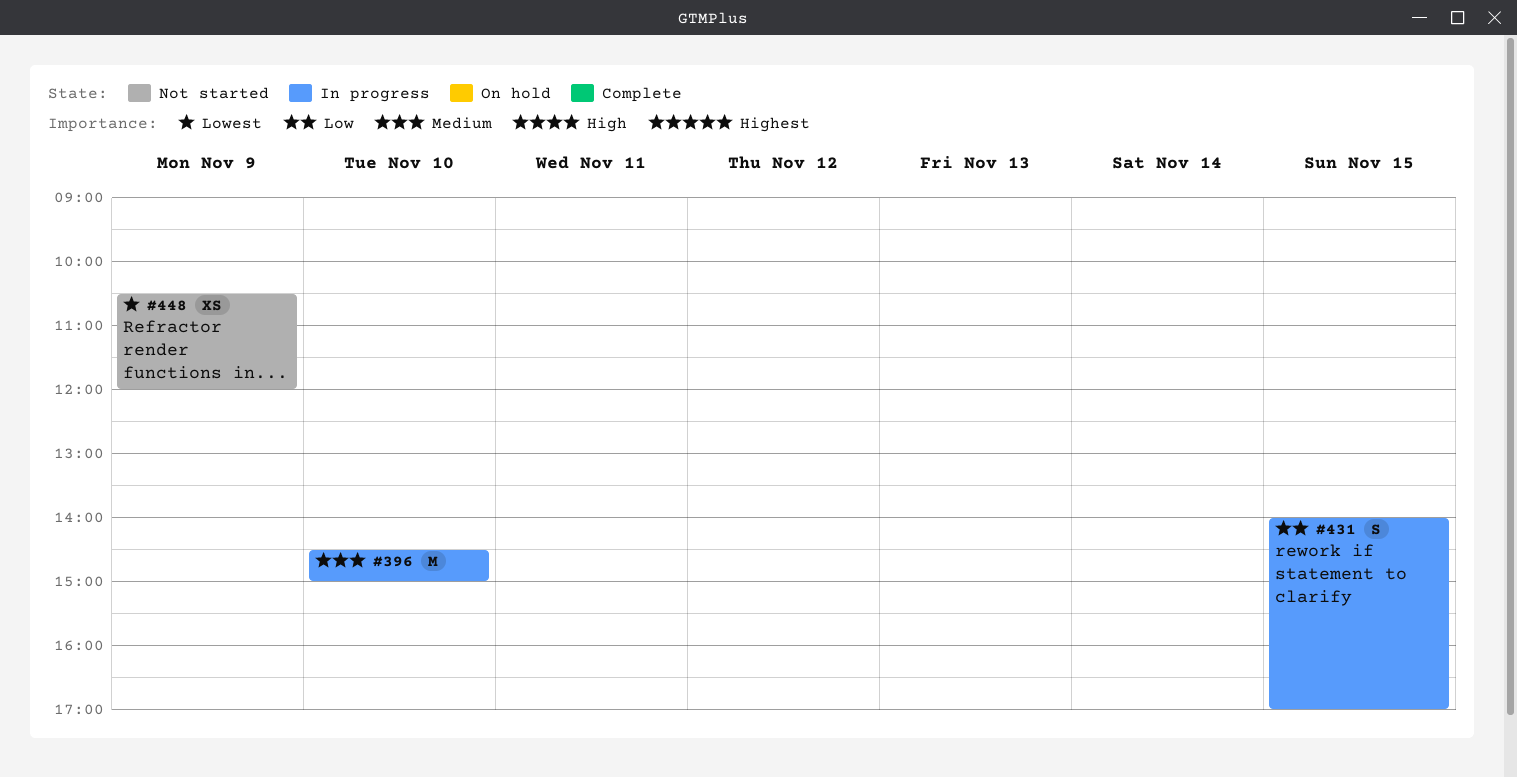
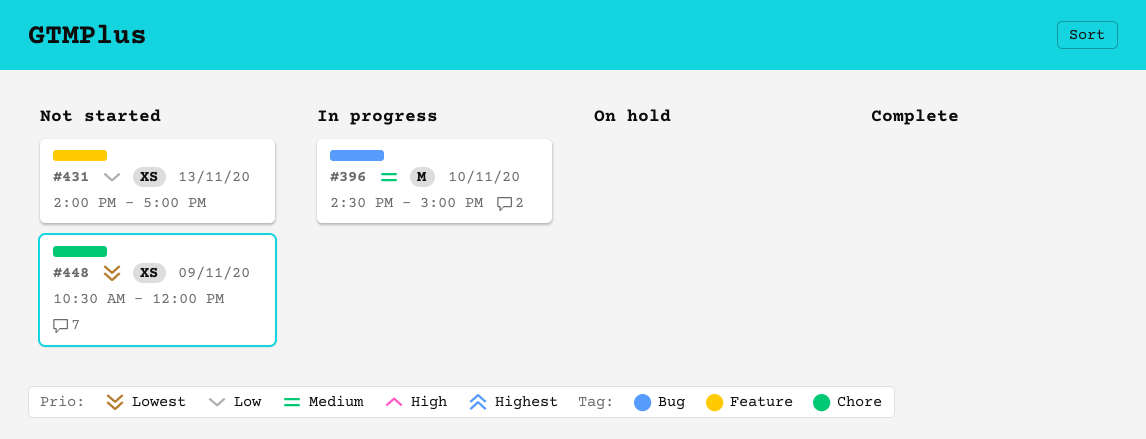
#431, status: In progress -> Not started
#431, estimate: S -> XS
#431, day: Nov 15 -> Nov 13

